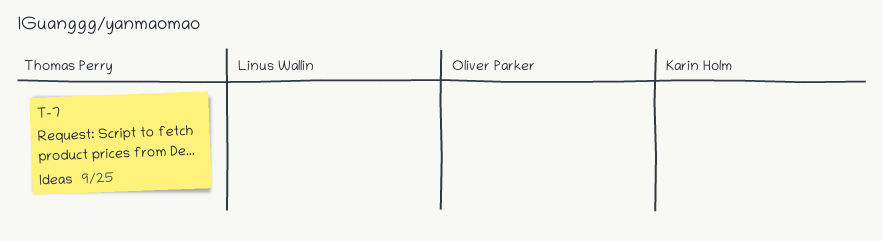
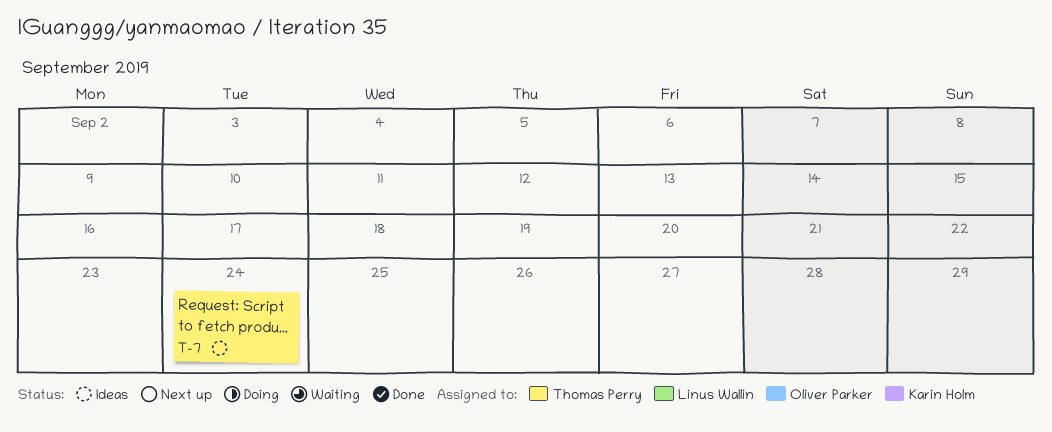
T-7, due: Sep 25 -> Sep 24

